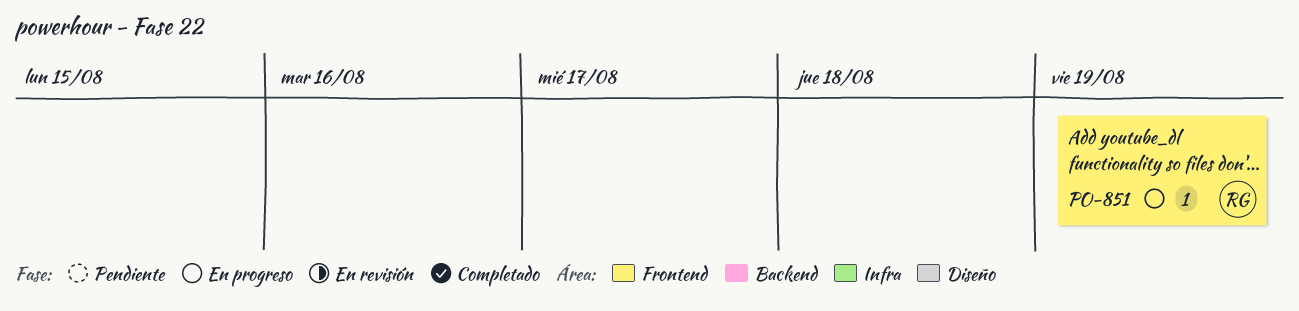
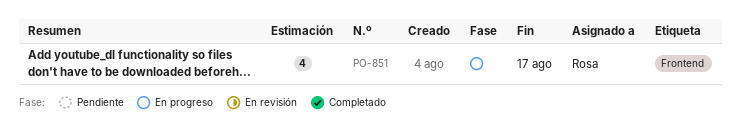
PO-851, estimate: 1 -> 4
PO-851, due: Aug 19 -> Aug 17

